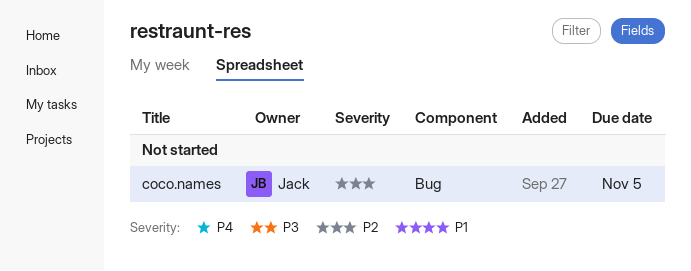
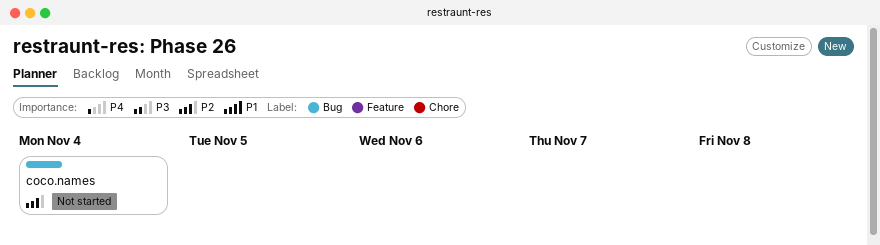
coco.names, due: Nov 5 -> Nov 4

